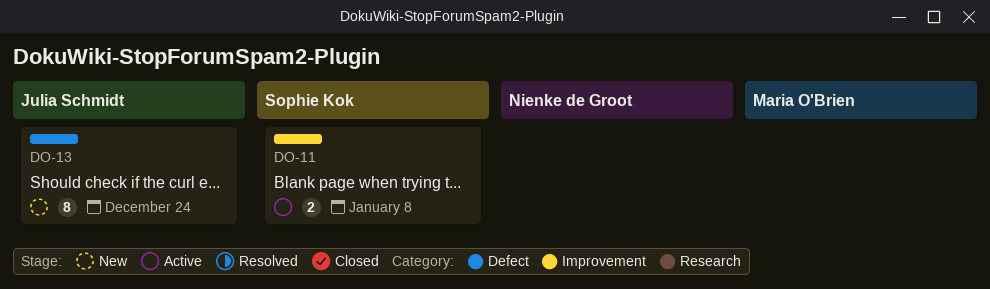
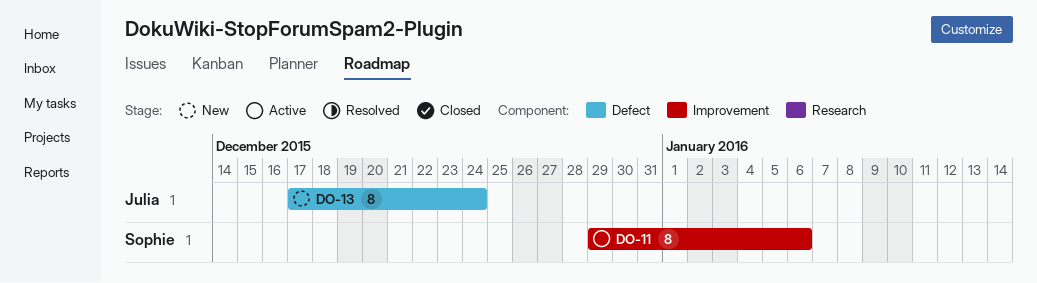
DO-11, estimate: 2 -> 8
DO-11, due: Jan 8 -> Jan 6

